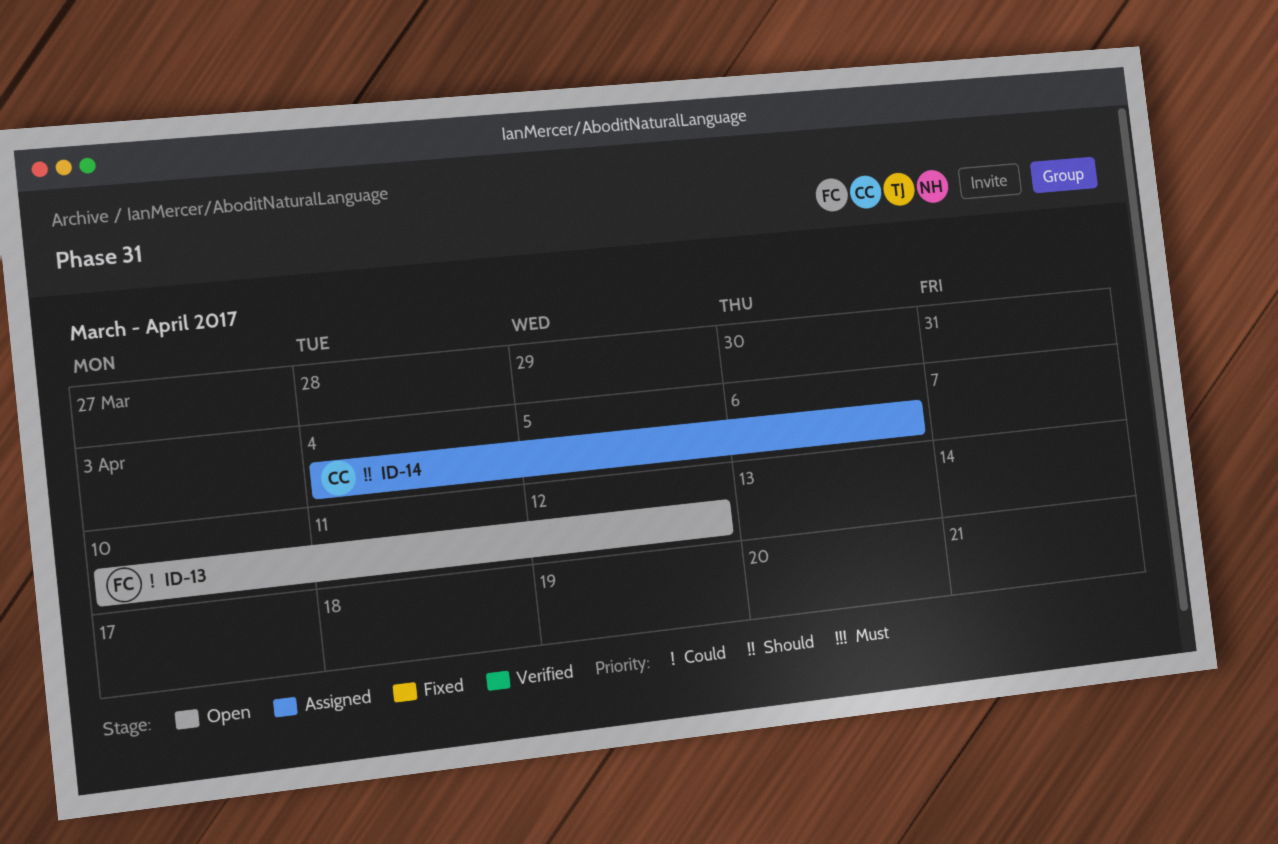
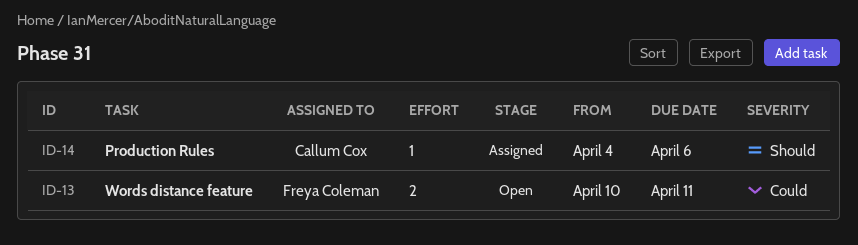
ID-13, due: Apr 12 -> Apr 11

